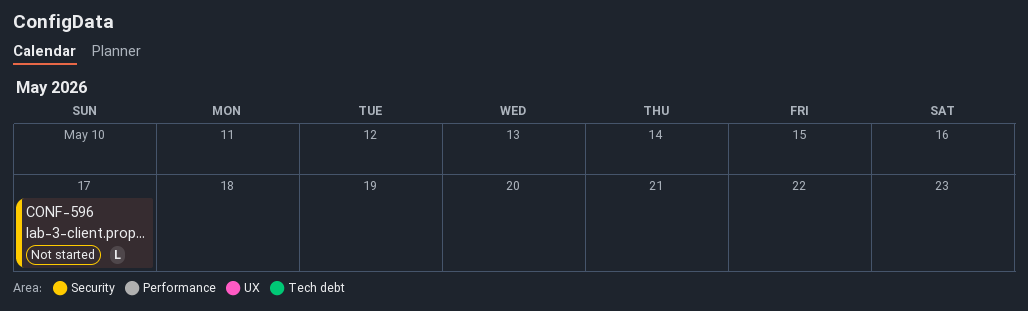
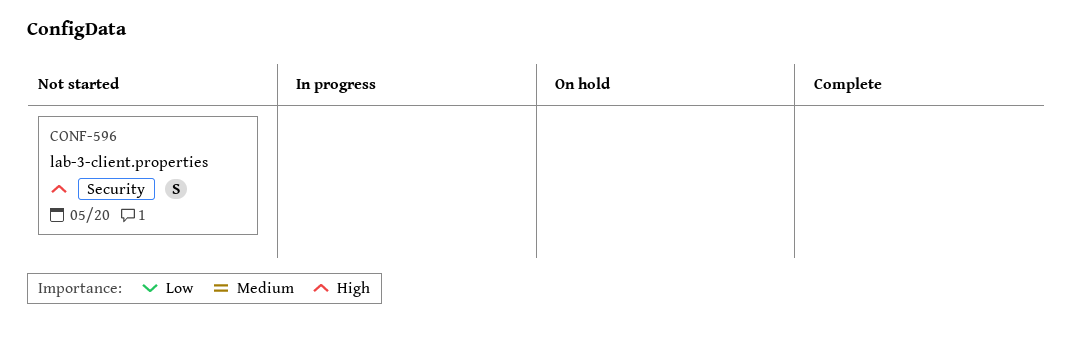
CONF-596, estimate: L -> S
CONF-596, due: May 17 -> May 20

